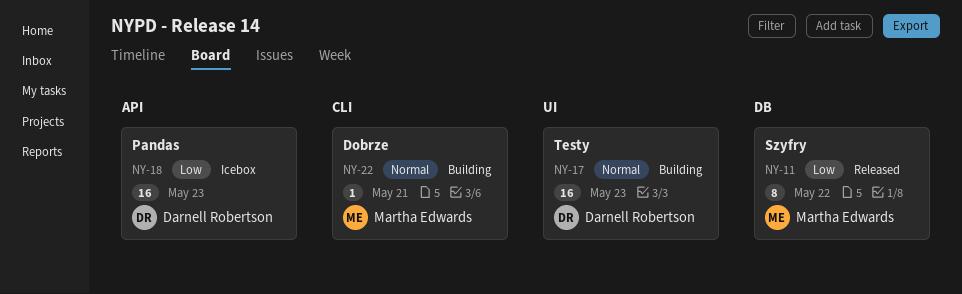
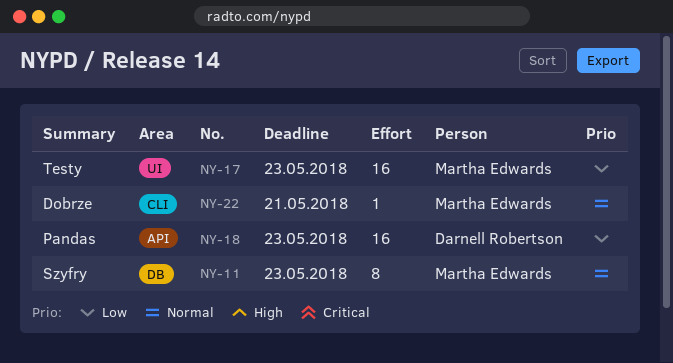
NY-11, priority: Low -> Normal
NY-11, due: May 22 -> May 23
NY-17, owner: Darnell Robertson -> Martha Edwards
NY-17, priority: Normal -> Low

